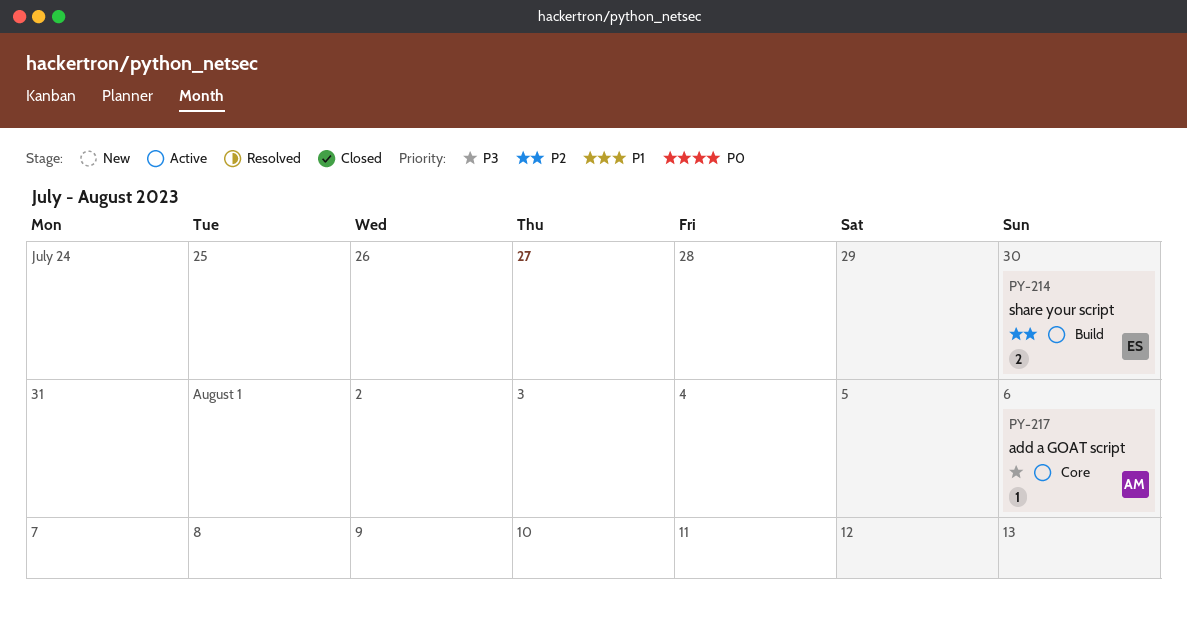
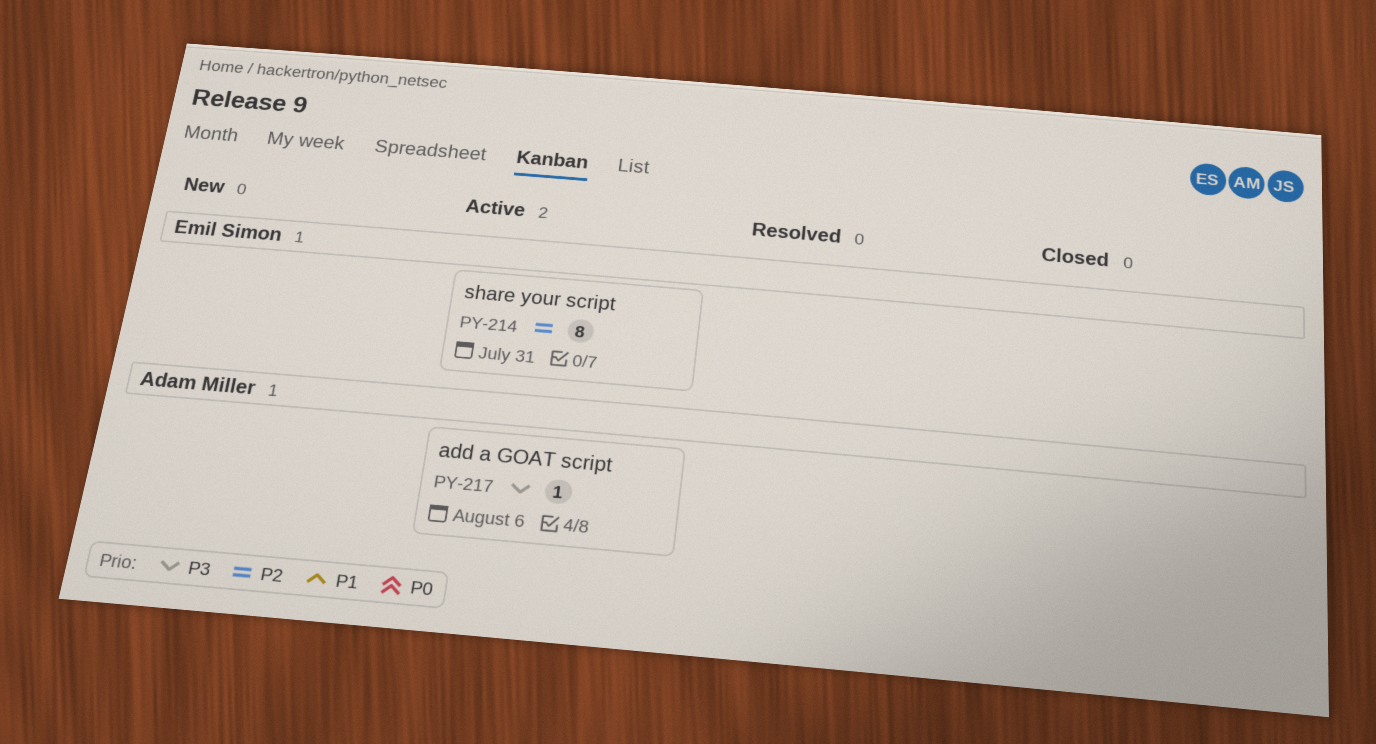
PY-214, estimate: 2 -> 8
PY-214, due: Jul 30 -> Jul 31

